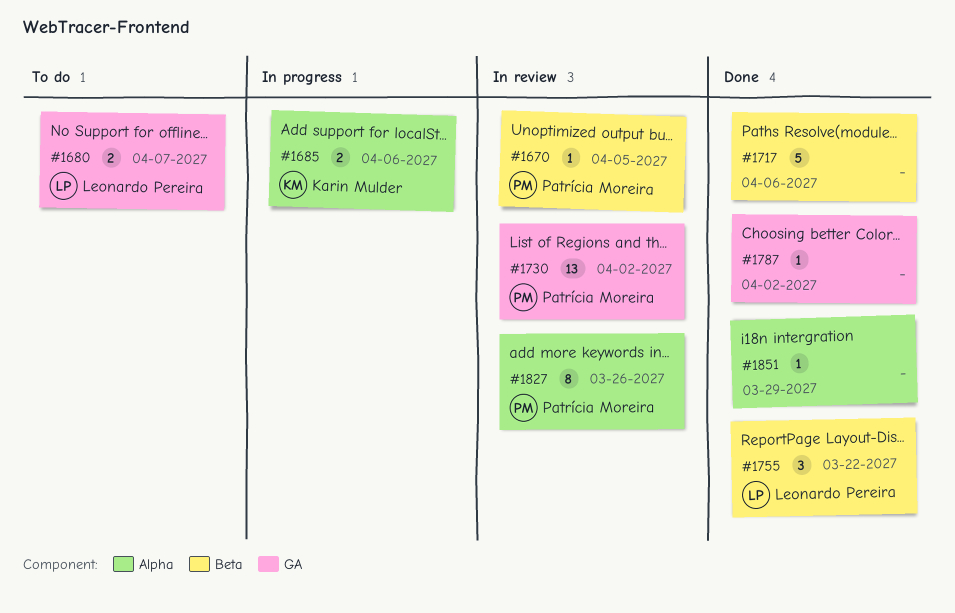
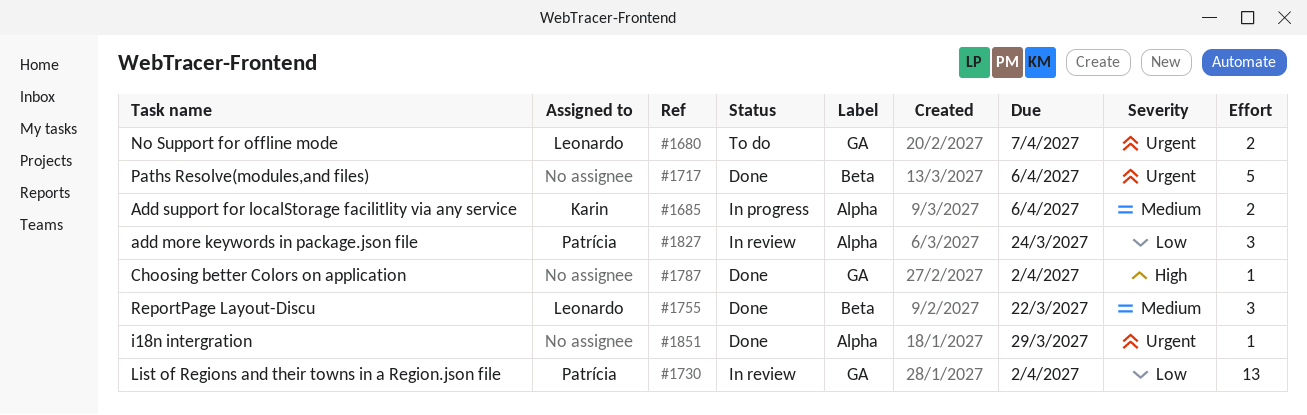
#1670: present -> none
#1827, estimate: 8 -> 3
#1827, due: Mar 26 -> Mar 24

